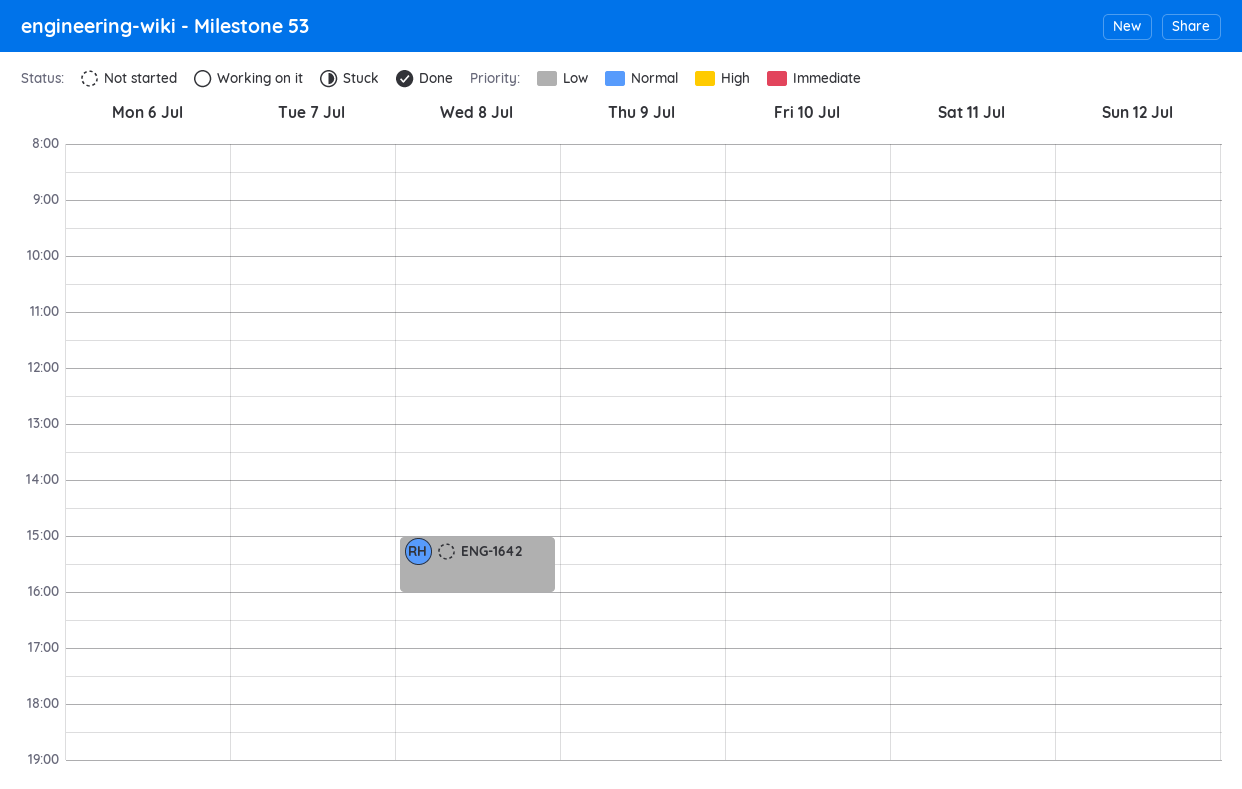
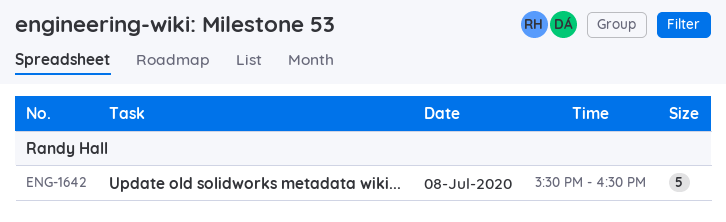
ENG-1642, begins: 15:00 -> 15:30
ENG-1642, ends: 16:00 -> 16:30

